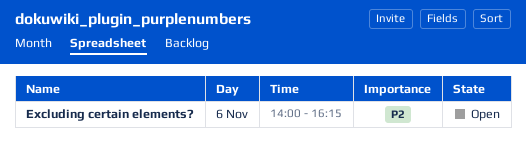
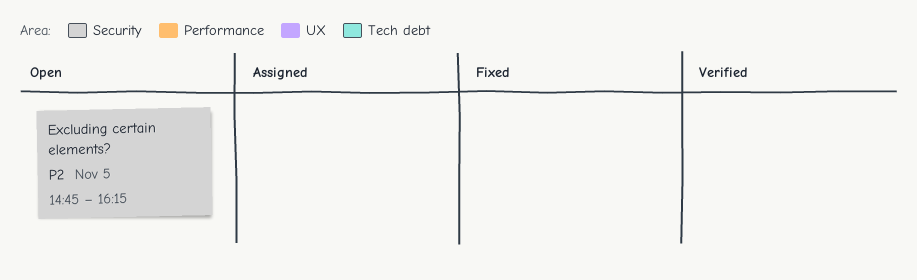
Excluding certain elements?, day: Nov 6 -> Nov 5
Excluding certain elements?, begins: 14:00 -> 14:45

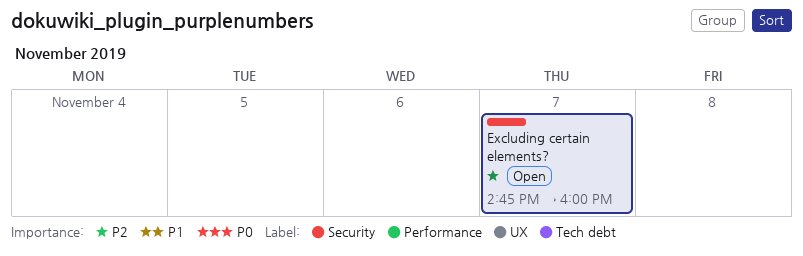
Excluding certain elements?, day: Nov 5 -> Nov 7
Excluding certain elements?, ends: 16:15 -> 16:00

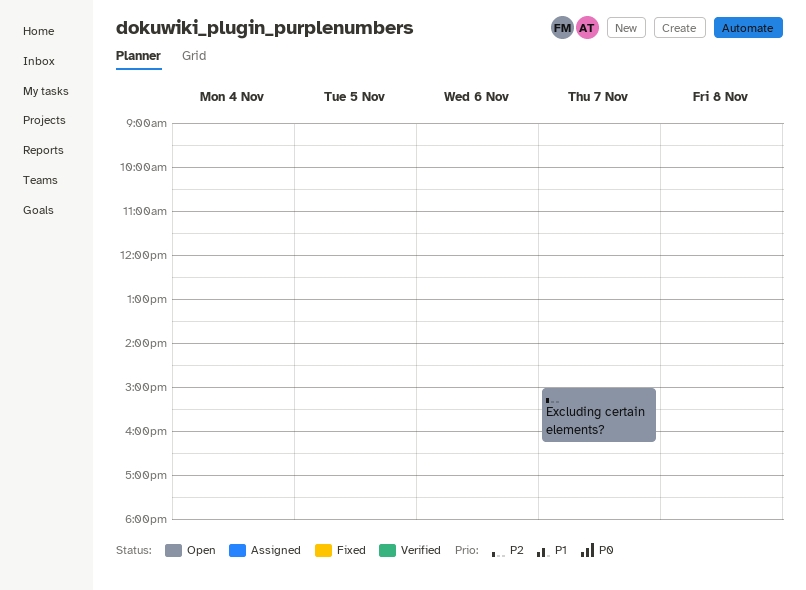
Excluding certain elements?, begins: 14:45 -> 15:00
Excluding certain elements?, ends: 16:00 -> 16:15

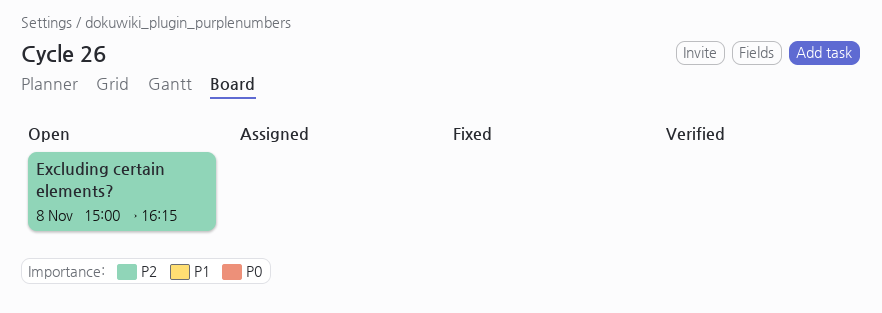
Excluding certain elements?, day: Nov 7 -> Nov 8

